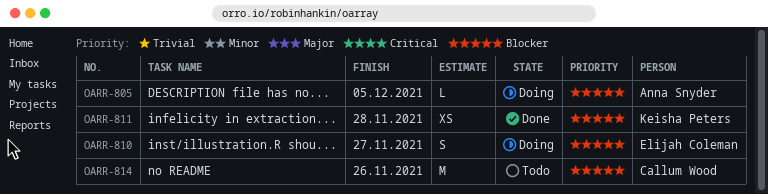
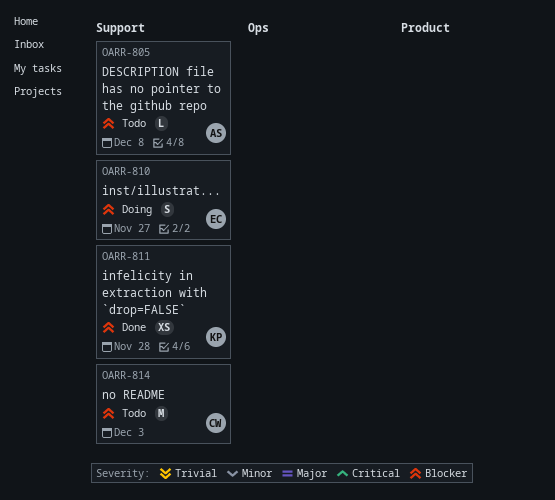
OARR-805, status: Doing -> Todo
OARR-805, due: Dec 5 -> Dec 8
OARR-814, due: Nov 26 -> Dec 3

